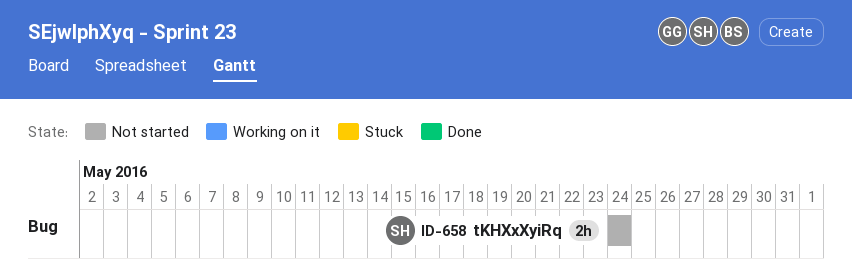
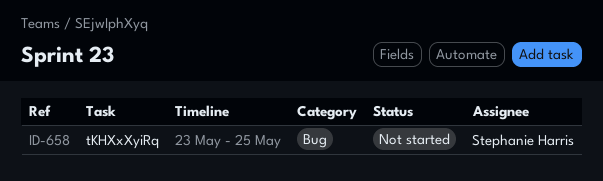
ID-658, start: May 24 -> May 23
ID-658, due: May 24 -> May 25

